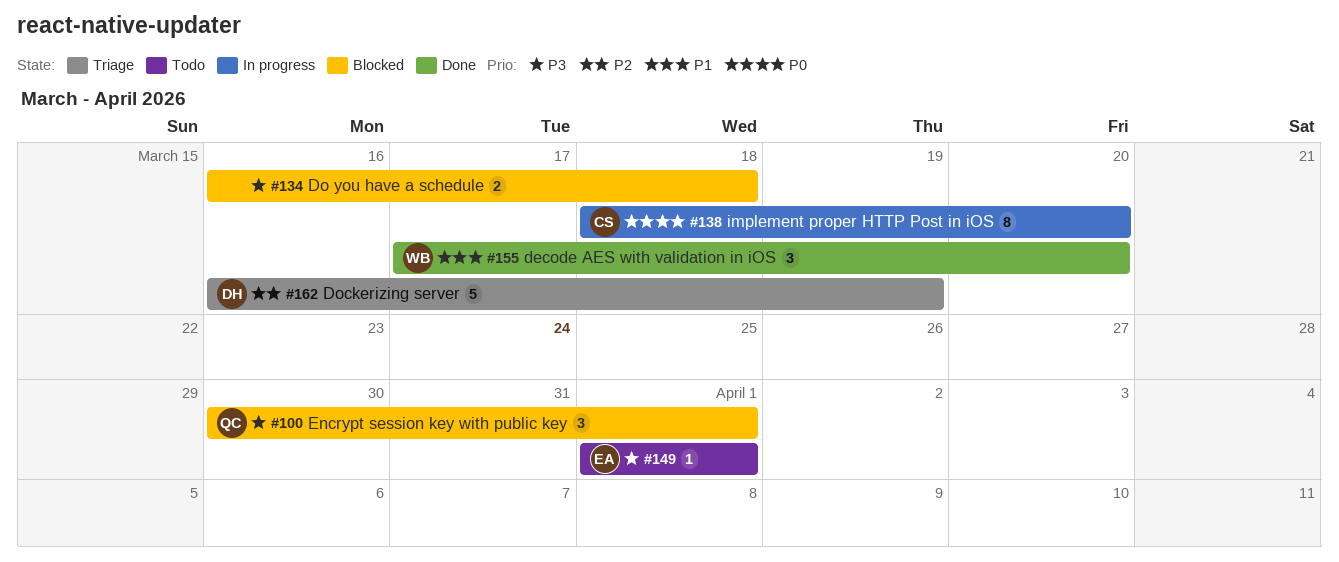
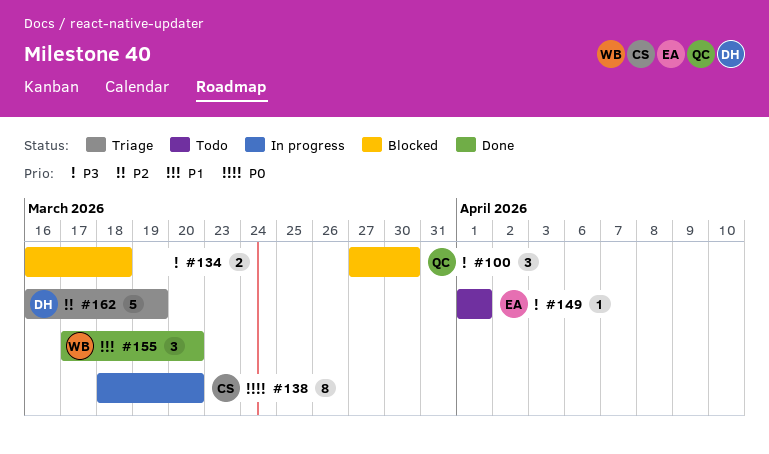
#100, start: Mar 30 -> Mar 27
#100, due: Apr 1 -> Mar 30

